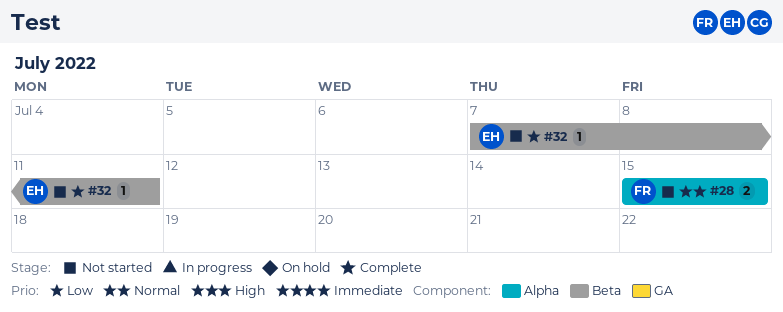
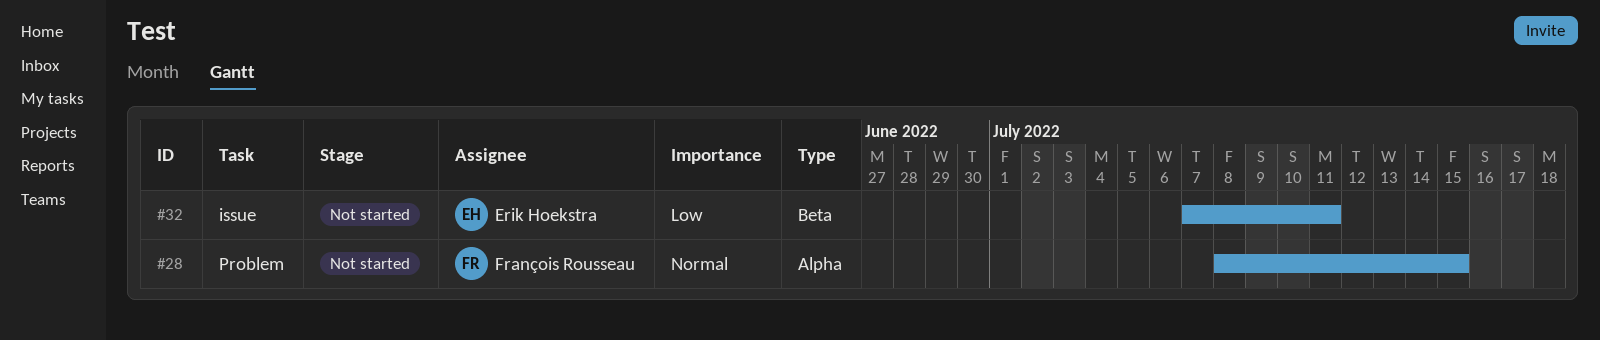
#28, start: Jul 15 -> Jul 8

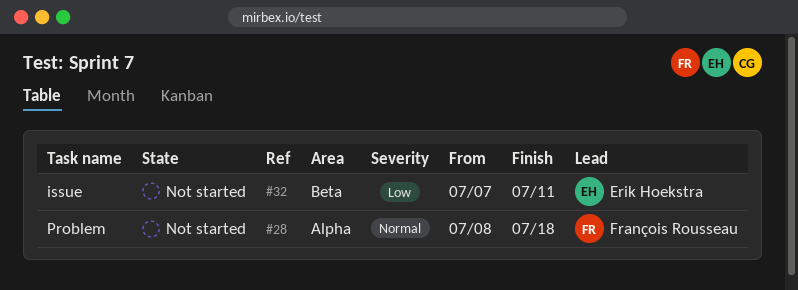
#28, due: Jul 15 -> Jul 18

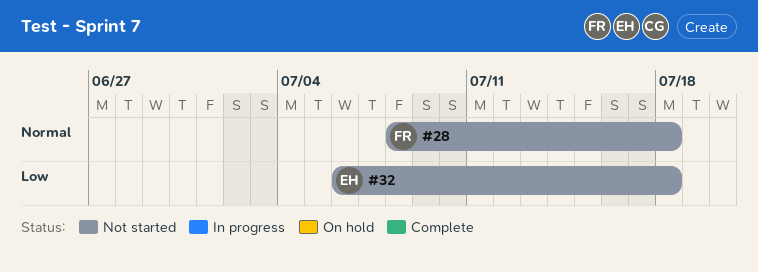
#32, start: Jul 7 -> Jul 6
#32, due: Jul 11 -> Jul 18

